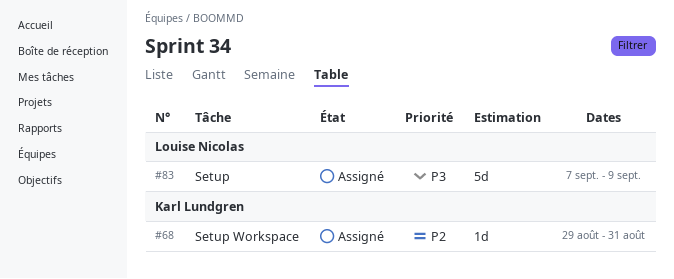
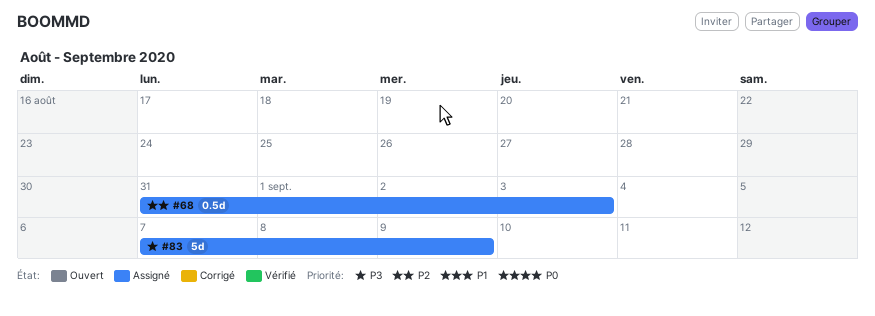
#68, estimate: 1d -> 0.5d
#68, start: Aug 29 -> Aug 31
#68, due: Aug 31 -> Sep 3

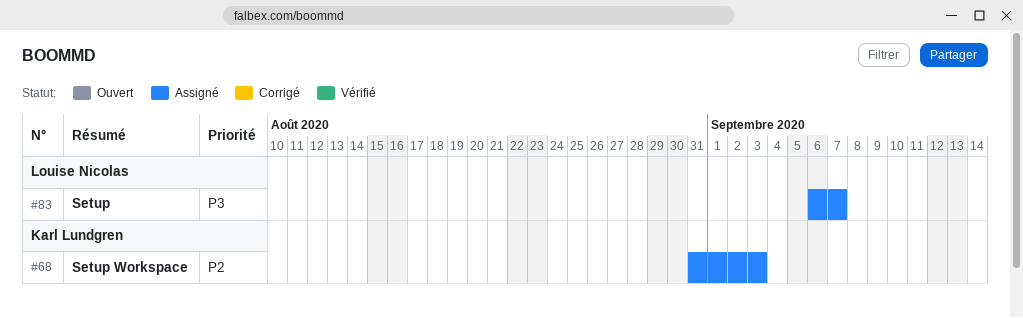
#83, start: Sep 7 -> Sep 6
#83, due: Sep 9 -> Sep 7

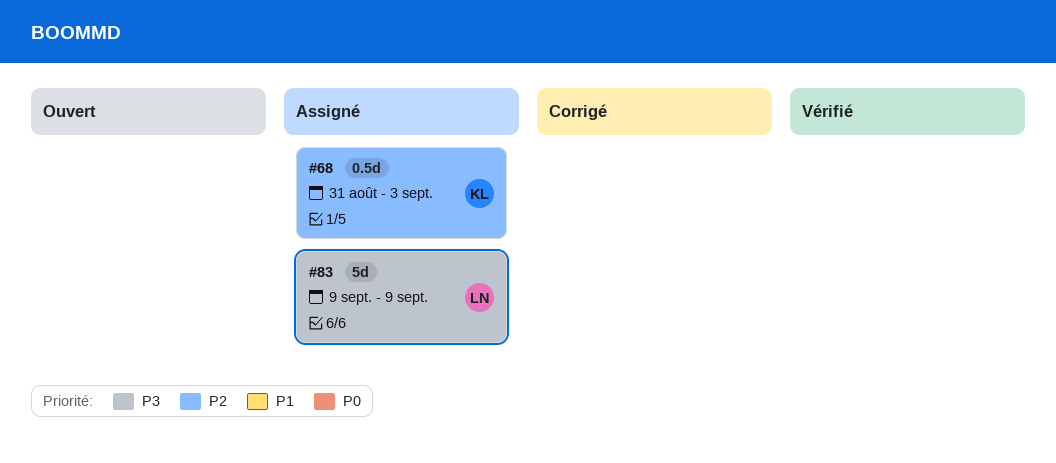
#83, start: Sep 6 -> Sep 9
#83, due: Sep 7 -> Sep 9

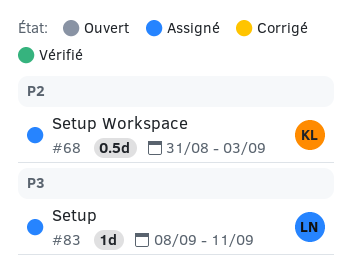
#83, estimate: 5d -> 1d
#83, start: Sep 9 -> Sep 8
#83, due: Sep 9 -> Sep 11

